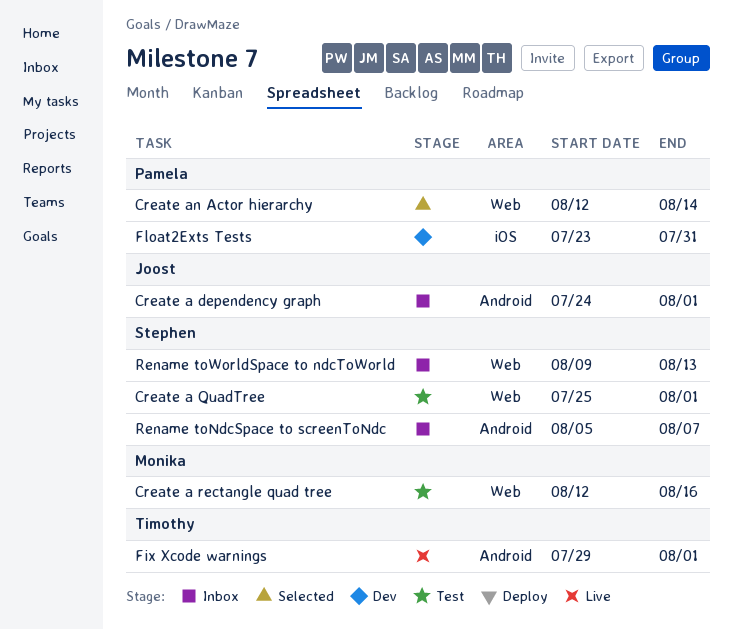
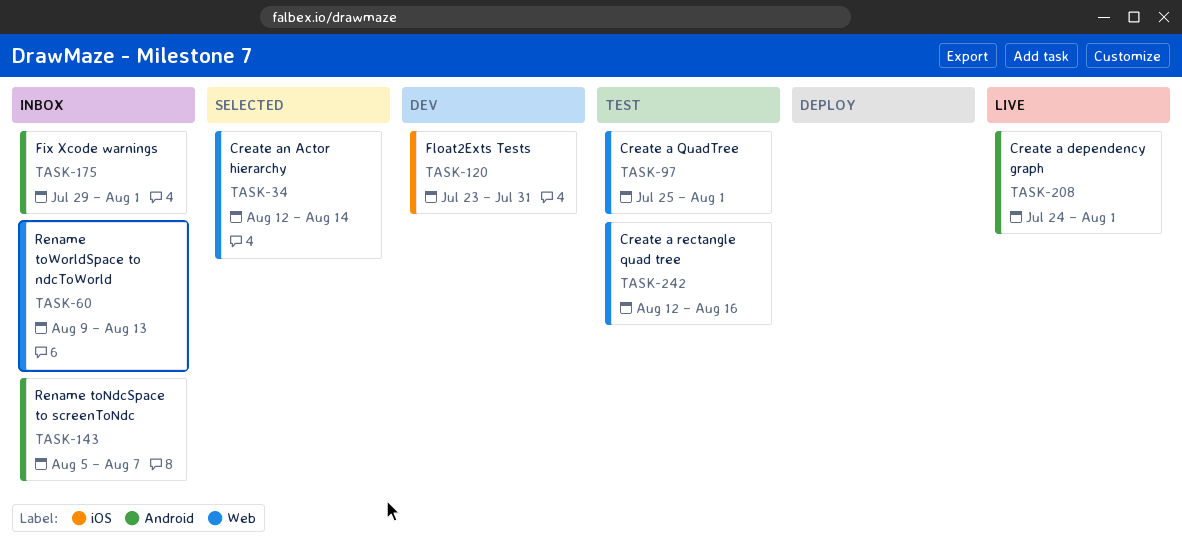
Create a dependency graph, status: Inbox -> Live
Fix Xcode warnings, status: Live -> Inbox

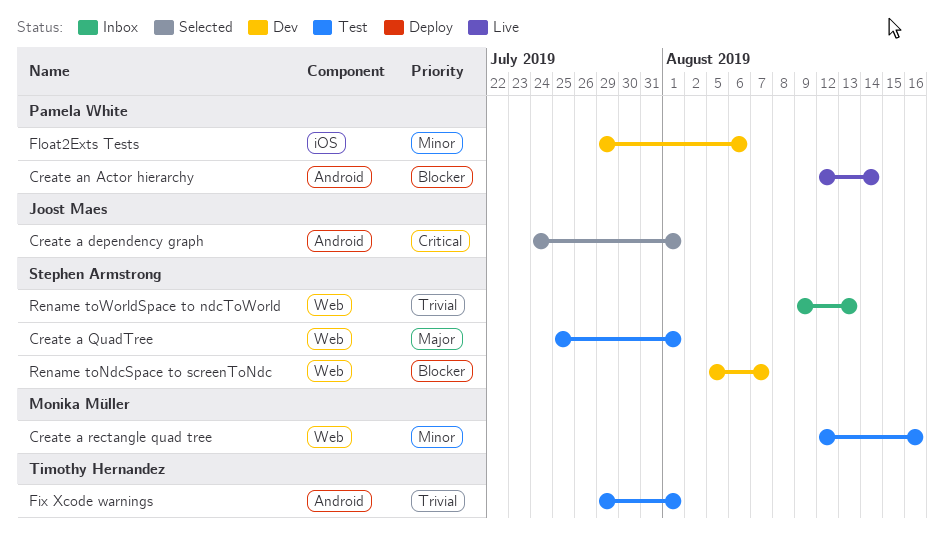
Create a dependency graph, status: Live -> Selected
Create an Actor hierarchy, status: Selected -> Live
Create an Actor hierarchy, label: Web -> Android
Fix Xcode warnings, status: Inbox -> Test
Float2Exts Tests, start: Jul 23 -> Jul 29
Float2Exts Tests, due: Jul 31 -> Aug 6
Rename toNdcSpace to screenToNdc, status: Inbox -> Dev
Rename toNdcSpace to screenToNdc, label: Android -> Web

